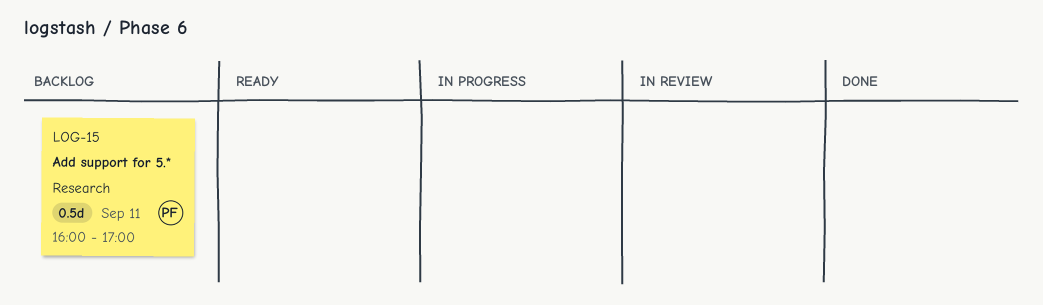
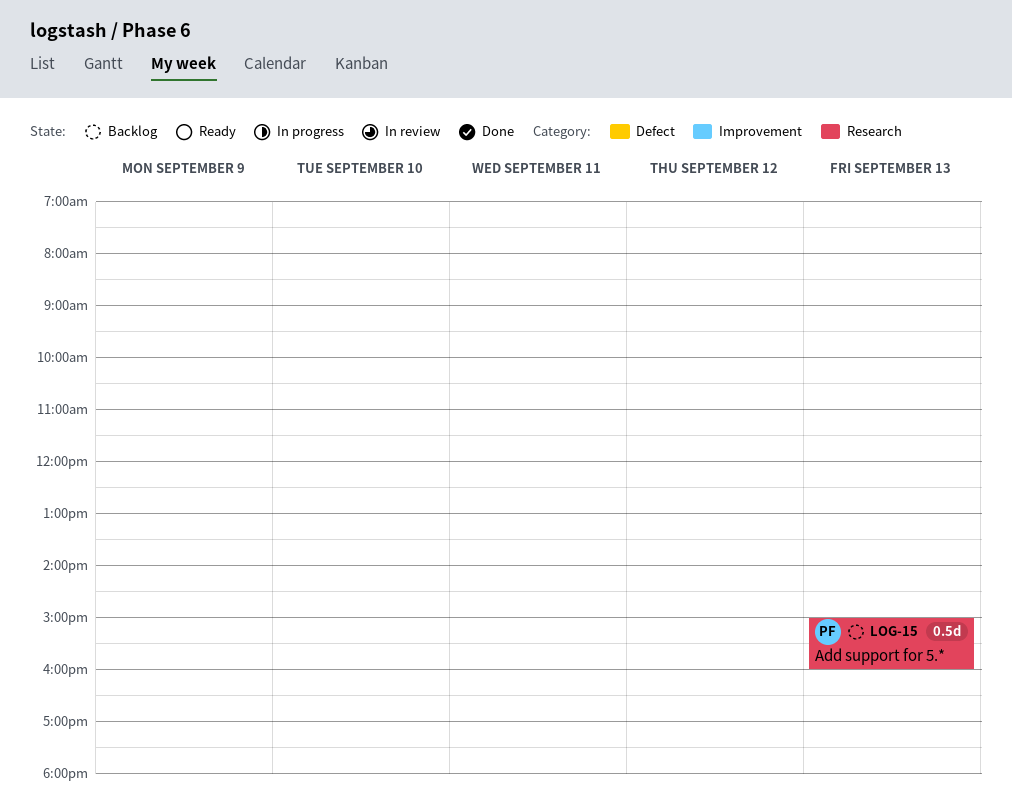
LOG-15, day: Sep 11 -> Sep 13
LOG-15, begins: 16:00 -> 15:00
LOG-15, ends: 17:00 -> 16:00

